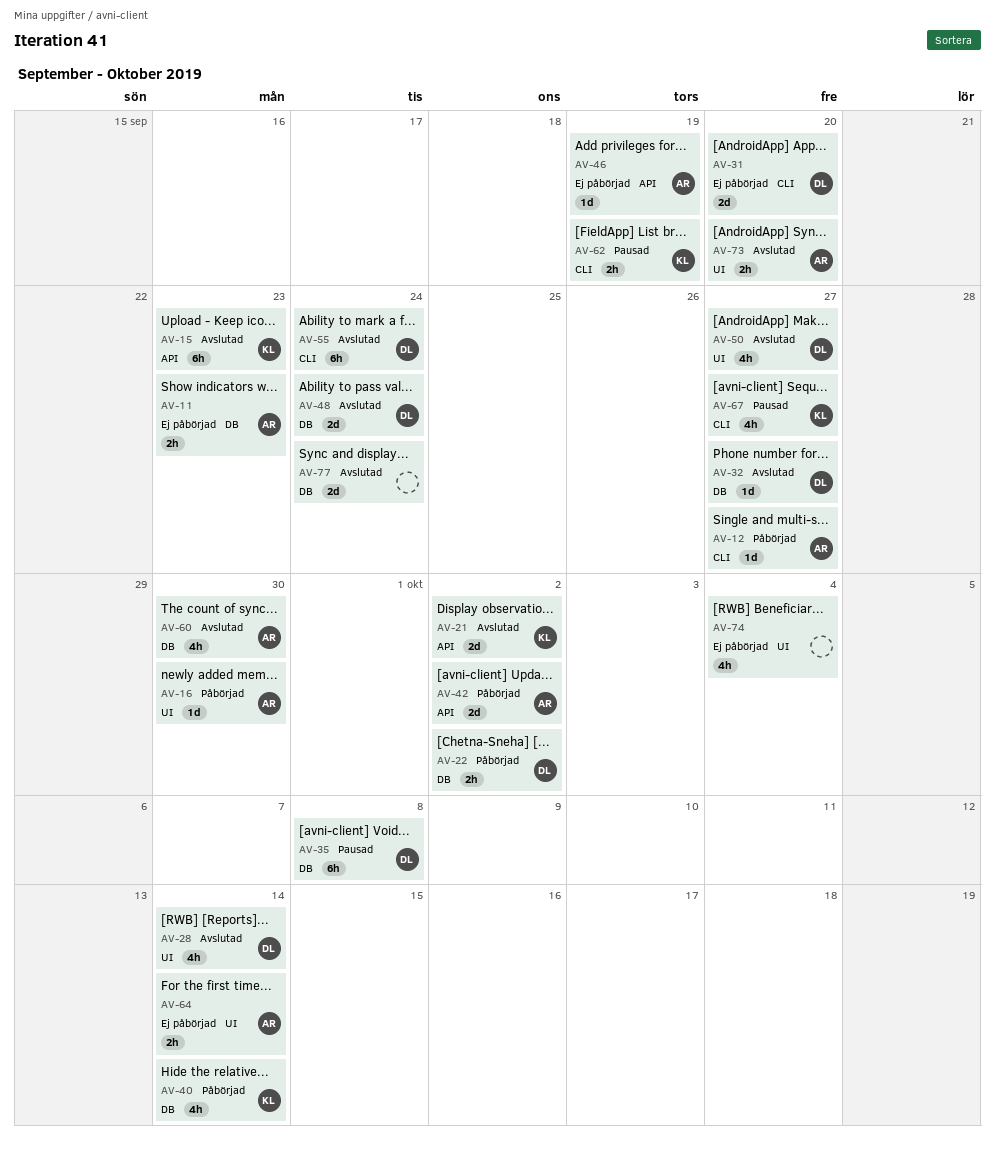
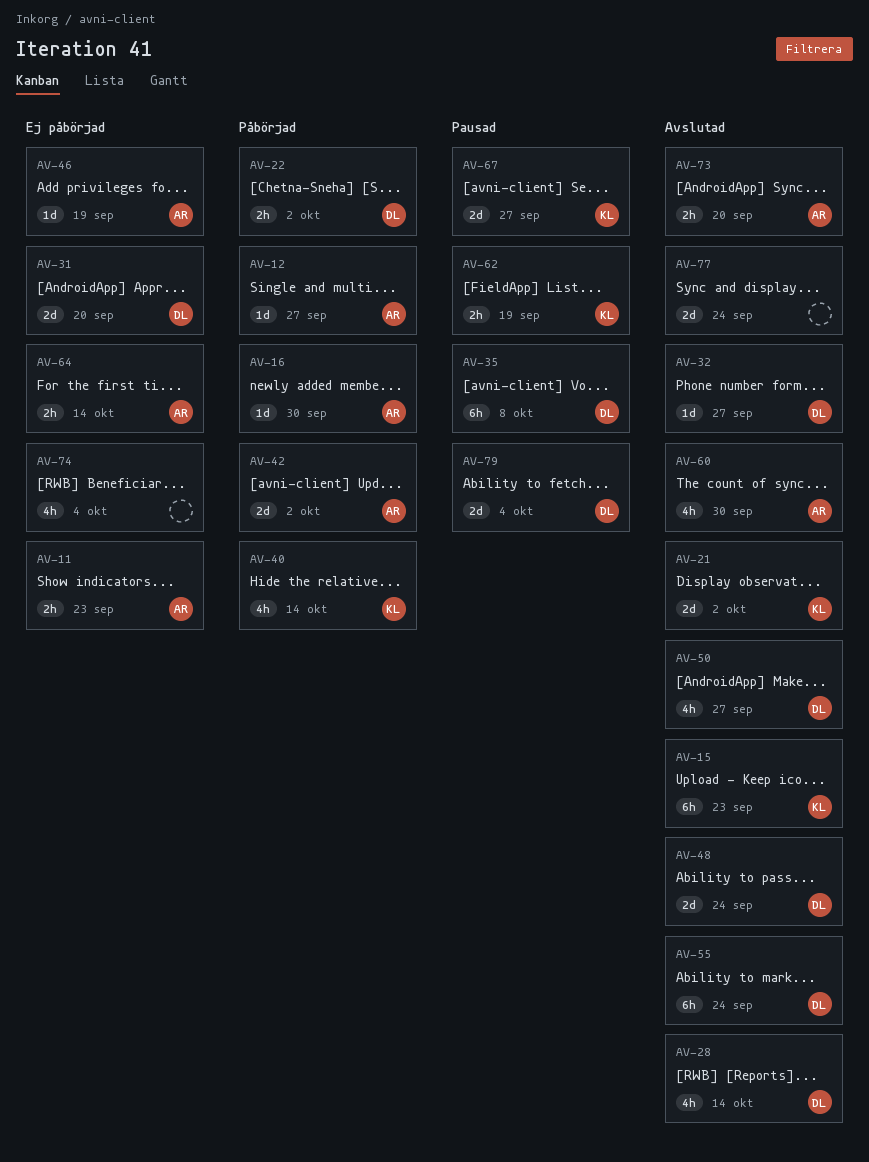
AV-67, estimate: 4h -> 2d
AV-79: none -> present

